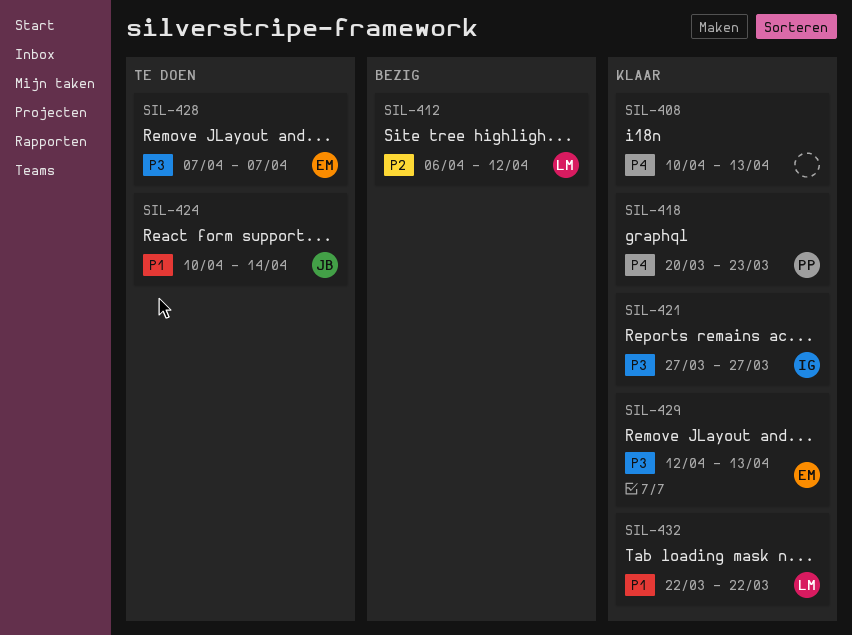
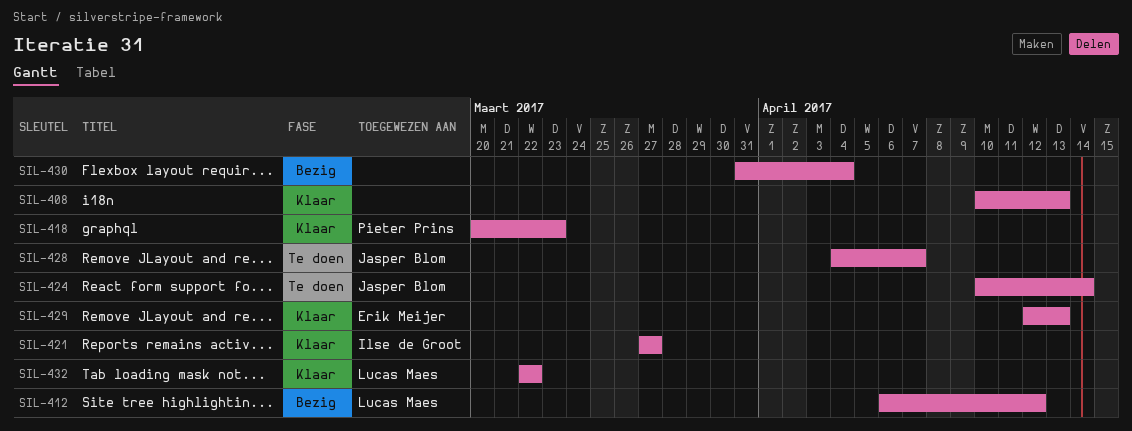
SIL-428, owner: Erik Meijer -> Jasper Blom
SIL-428, start: Apr 7 -> Apr 4
SIL-430: none -> present

